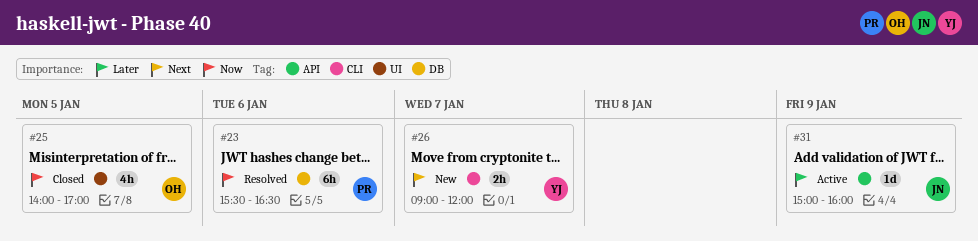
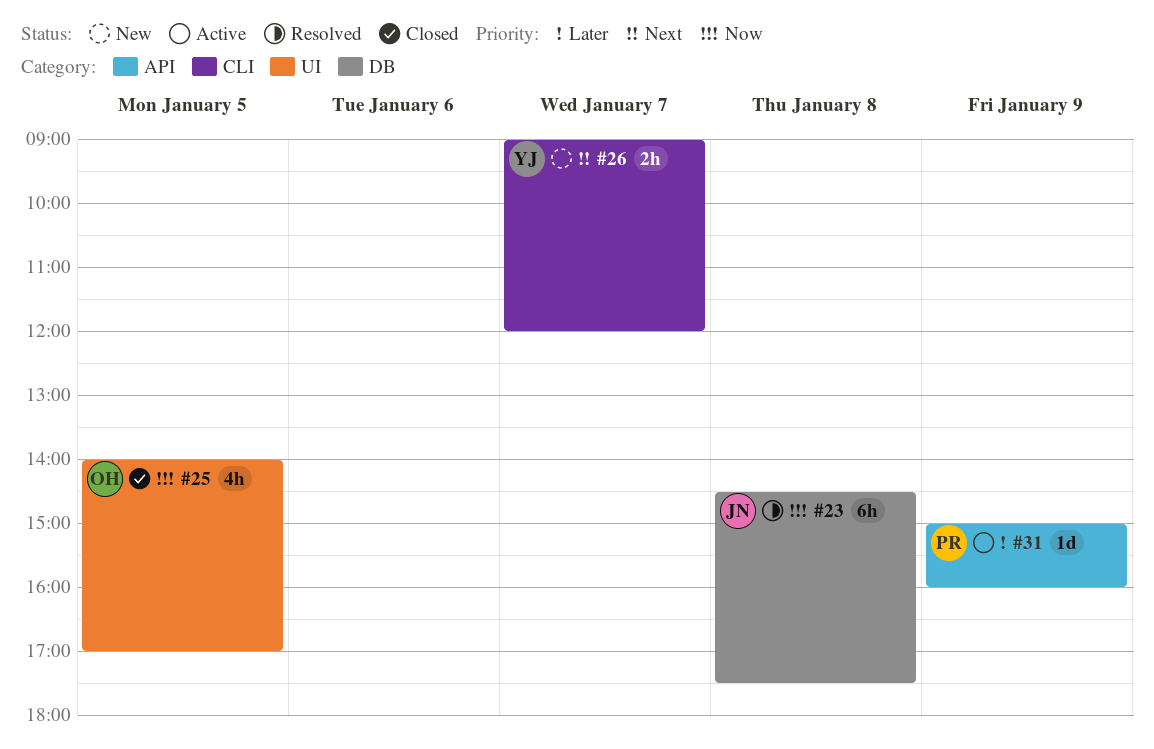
#23, owner: PR -> JN
#23, day: Jan 6 -> Jan 8
#23, begins: 15:30 -> 14:30
#23, ends: 16:30 -> 17:30
#31, owner: JN -> PR

